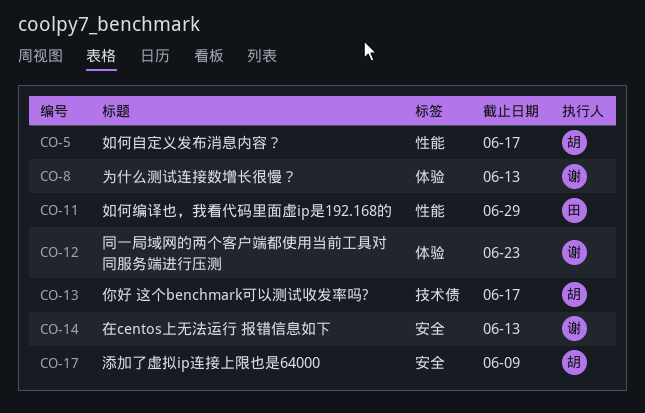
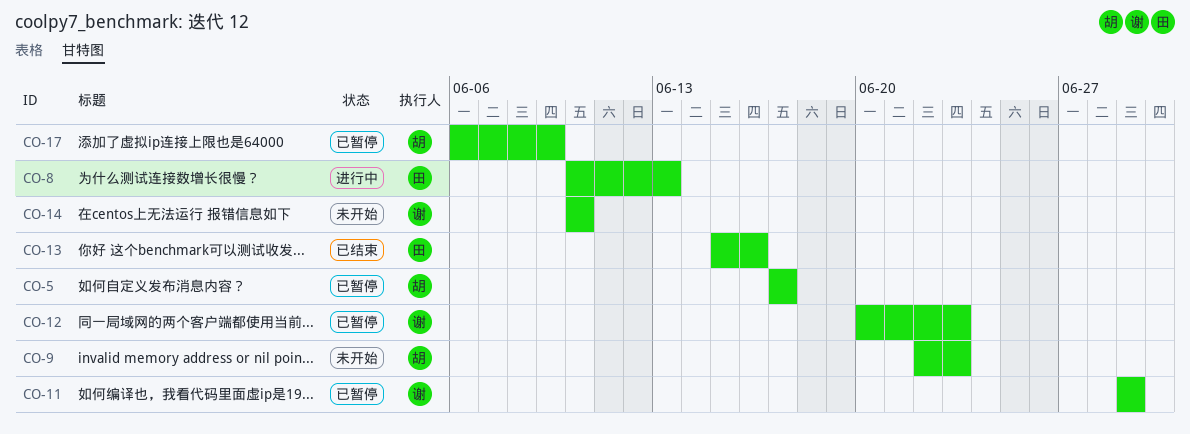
CO-8, owner: 谢 -> 田
CO-9: none -> present
CO-11, owner: 田 -> 谢
CO-13, owner: 胡 -> 田
CO-13, due: Jun 17 -> Jun 16
CO-14, due: Jun 13 -> Jun 10

